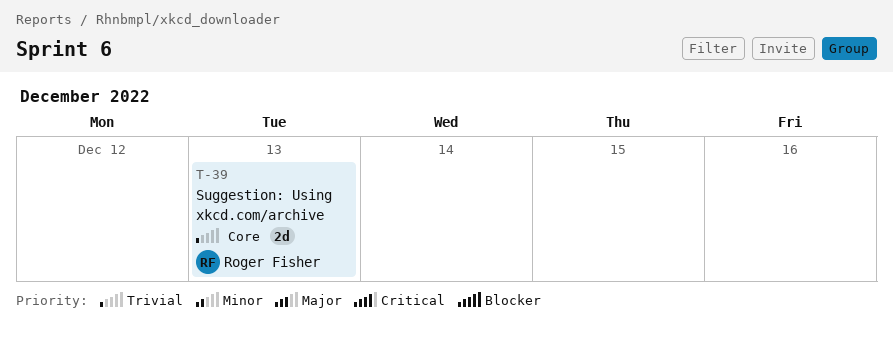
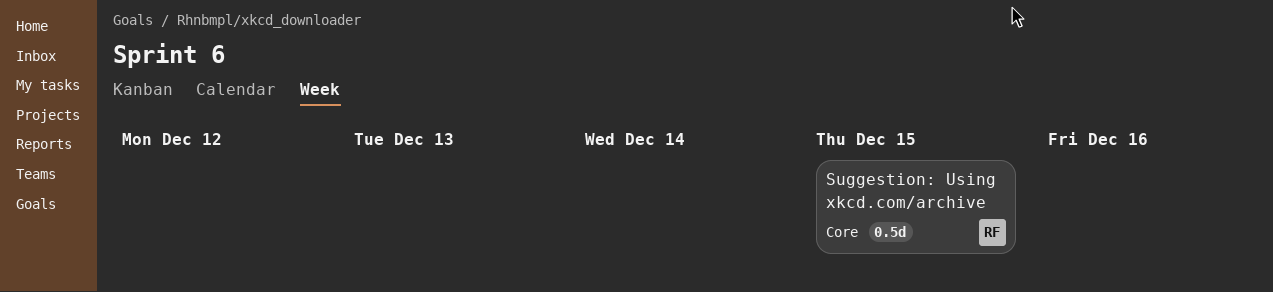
Suggestion: Using xkcd.com/archive, estimate: 2d -> 0.5d
Suggestion: Using xkcd.com/archive, due: Dec 13 -> Dec 15

